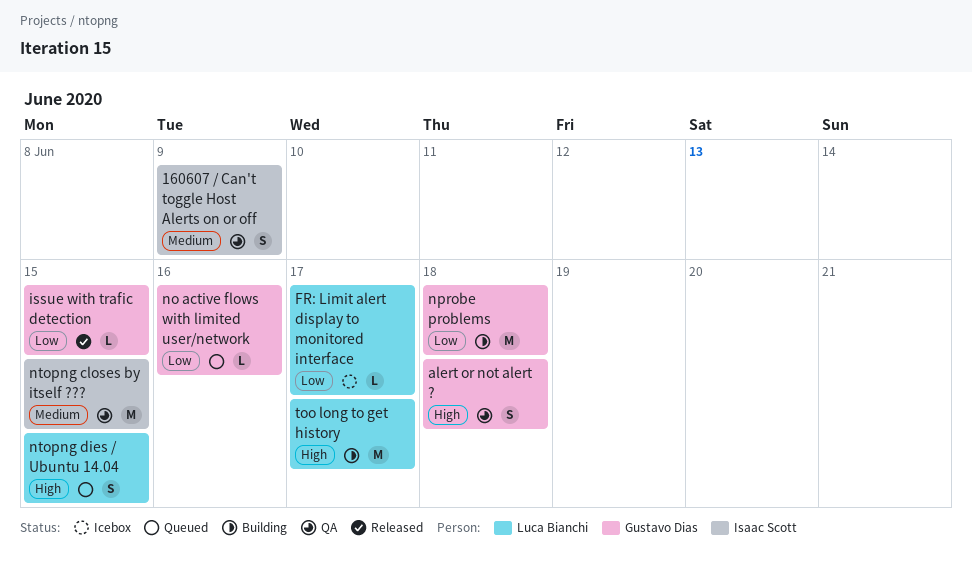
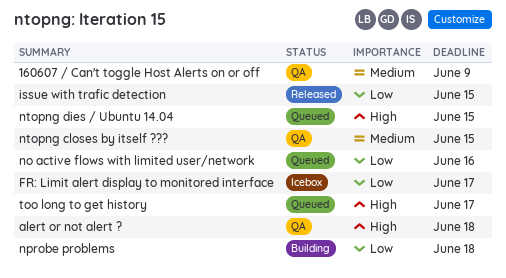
too long to get history, status: Building -> Queued

